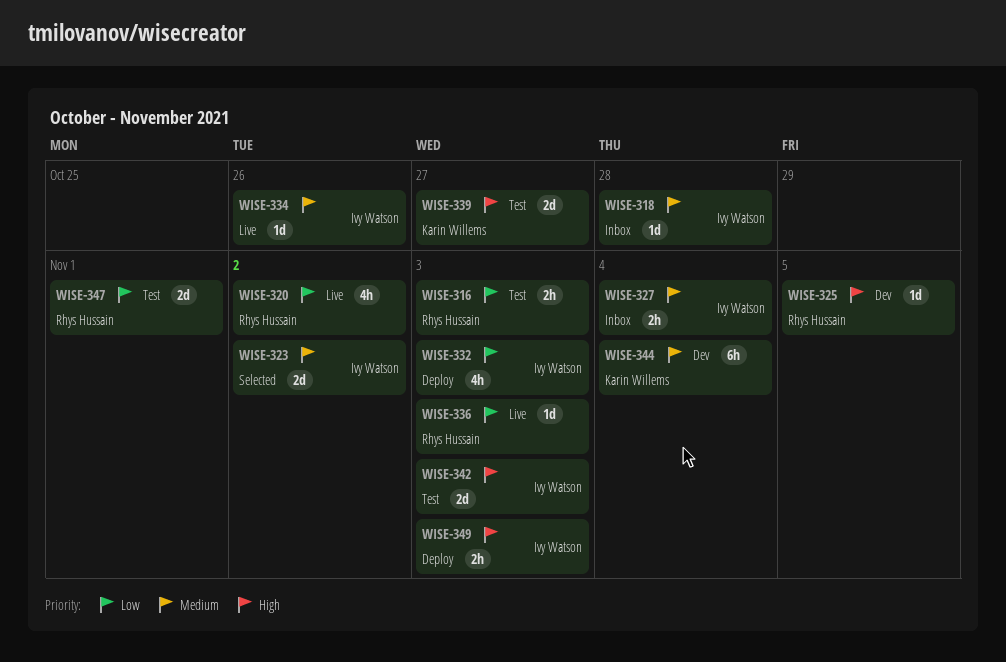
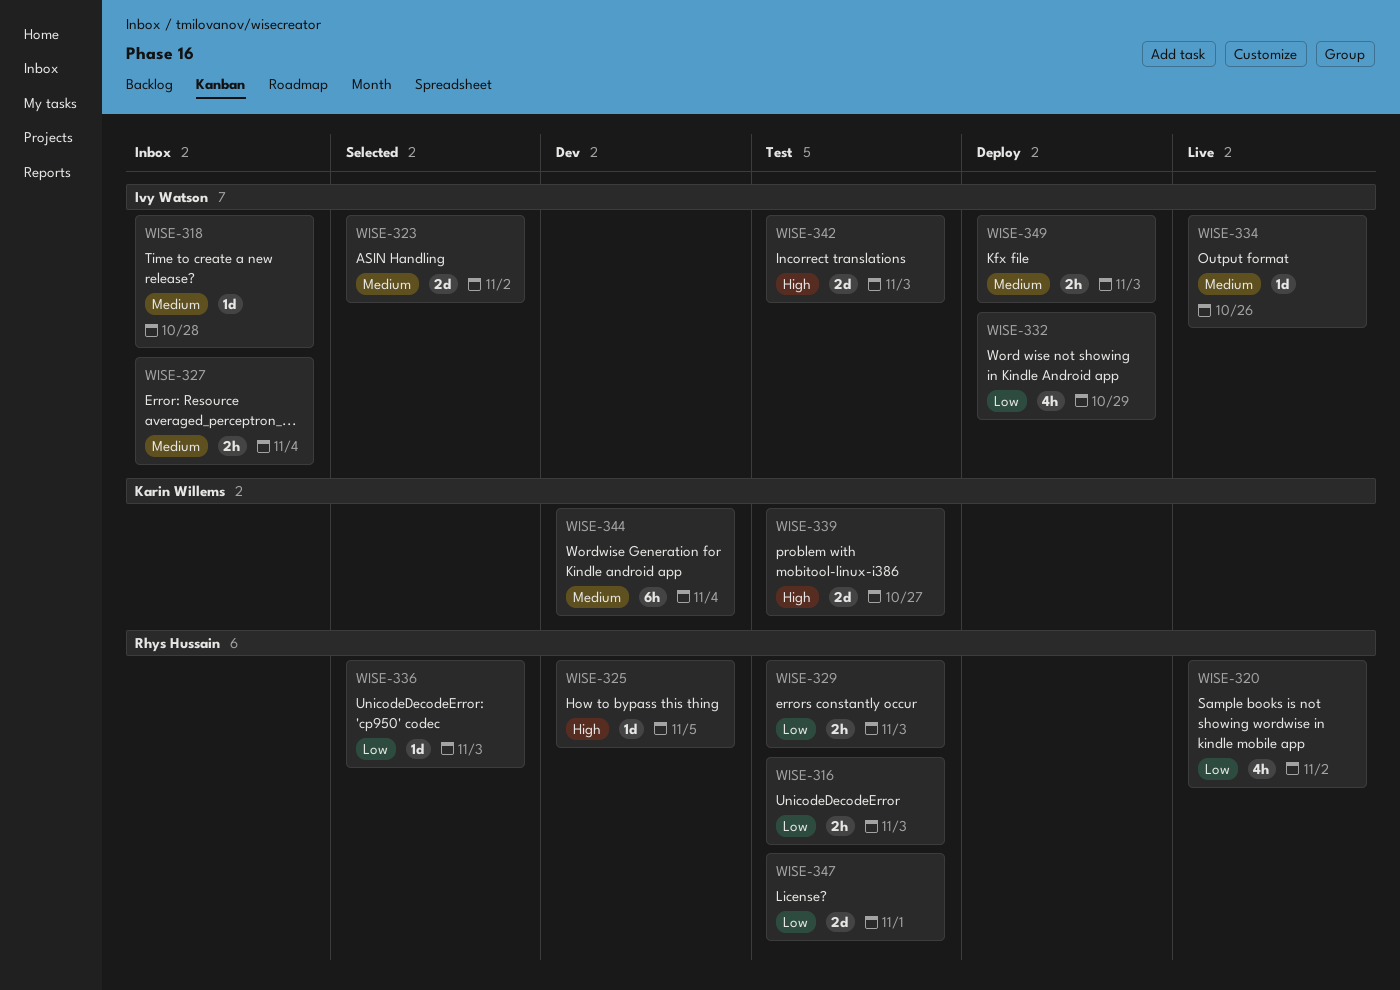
WISE-329: none -> present
WISE-332, due: Nov 3 -> Oct 29
WISE-336, status: Live -> Selected
WISE-349, priority: High -> Medium

